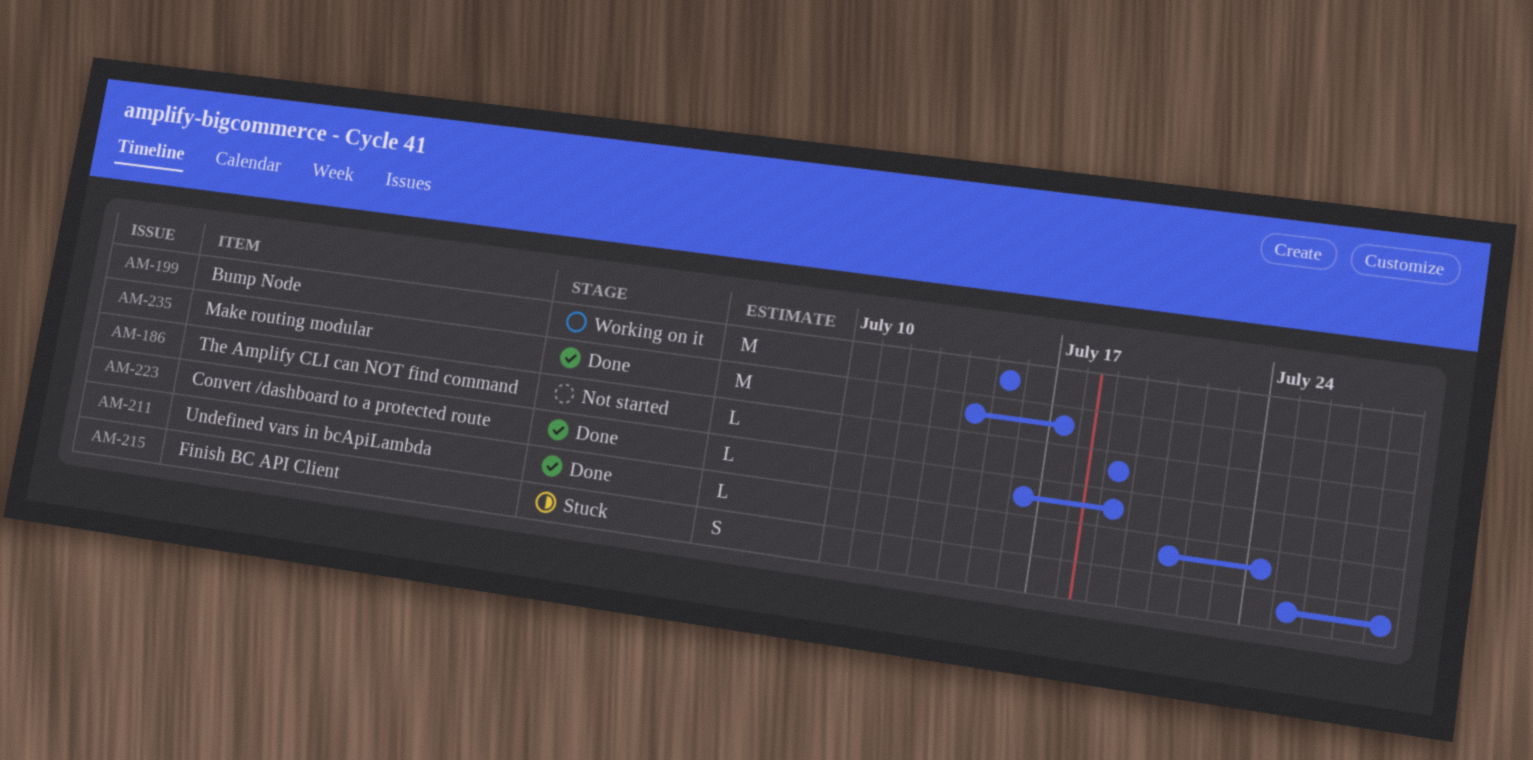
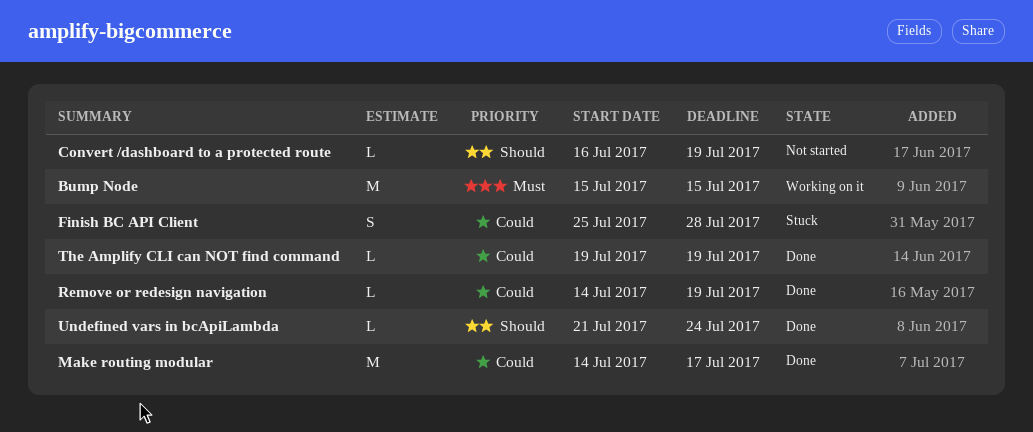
Convert /dashboard to a protected route, status: Done -> Not started
Remove or redesign navigation: none -> present
The Amplify CLI can NOT find command, status: Not started -> Done

